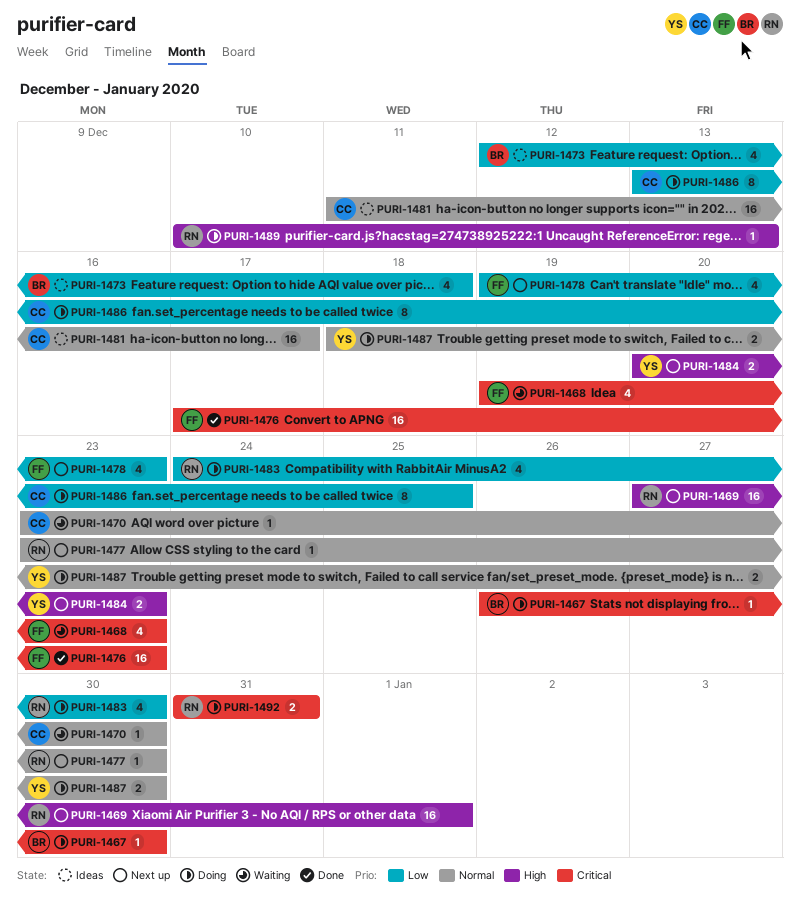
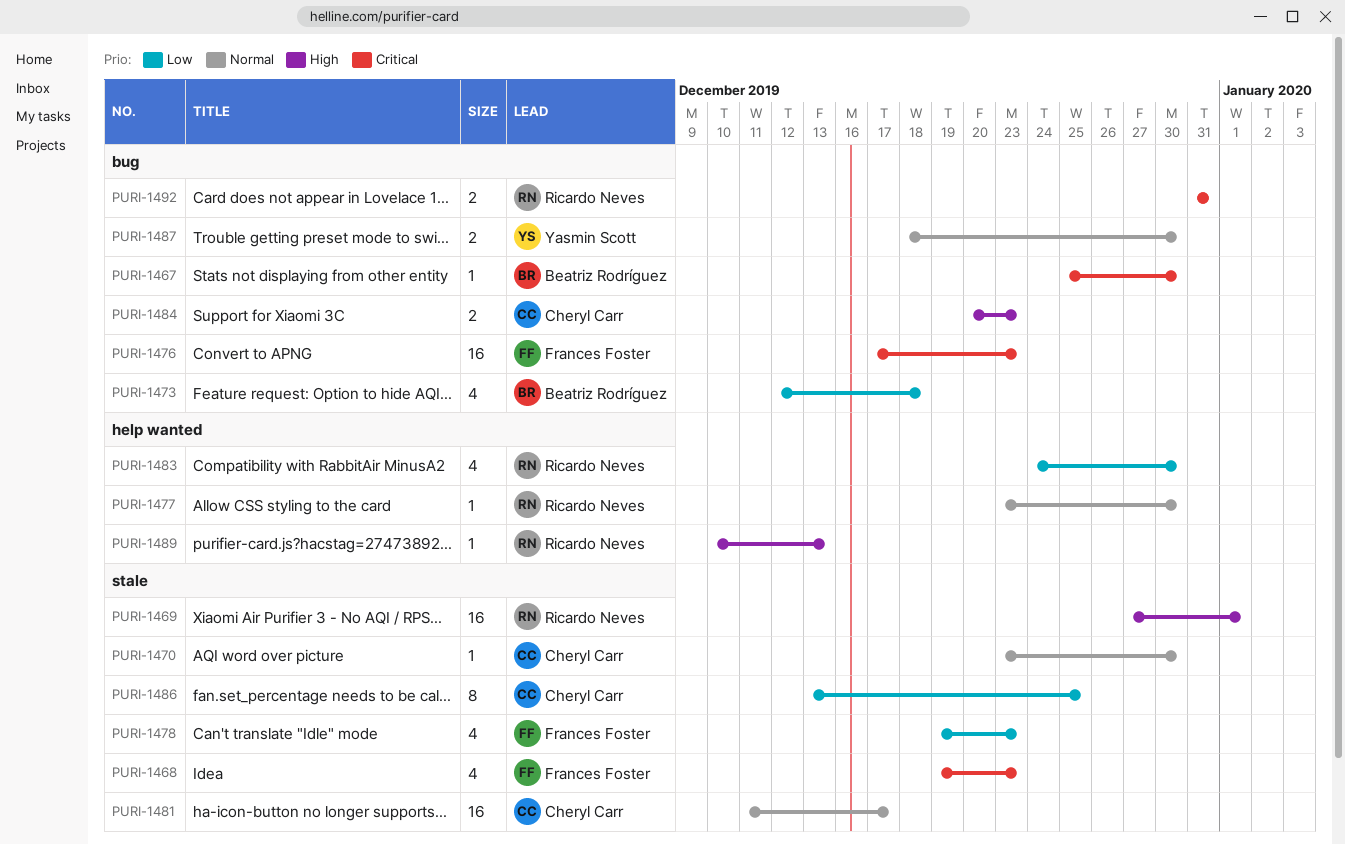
PURI-1467, start: Dec 26 -> Dec 25
PURI-1484, owner: Yasmin Scott -> Cheryl Carr

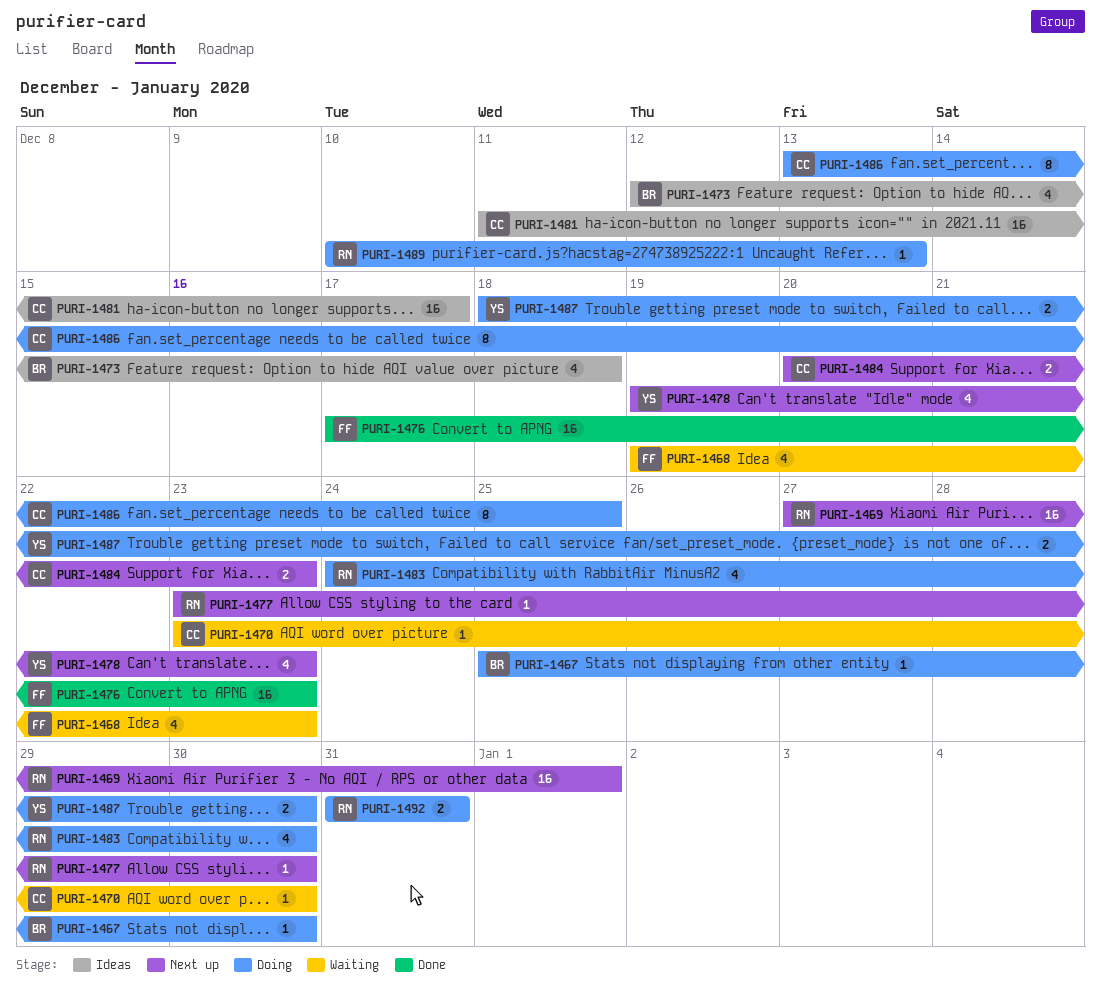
PURI-1478, owner: Frances Foster -> Yasmin Scott

